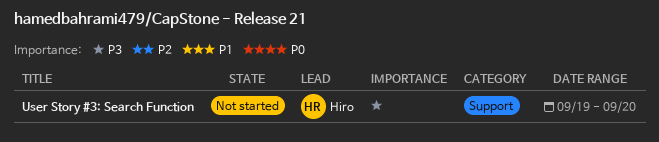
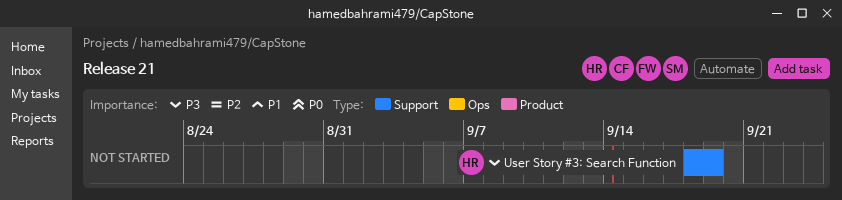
User Story #3: Search Function, start: Sep 19 -> Sep 18
User Story #3: Search Function, due: Sep 20 -> Sep 19

